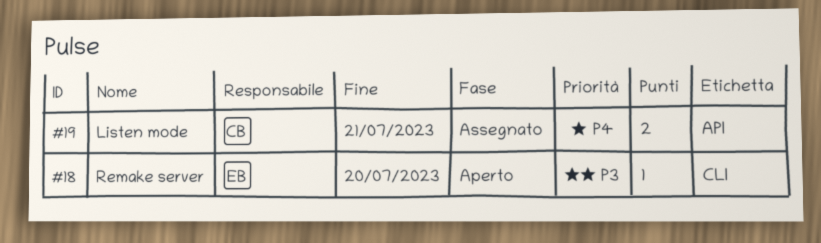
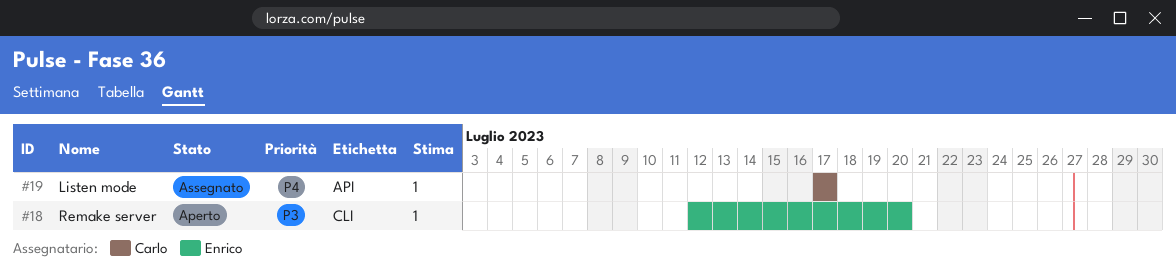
#19, estimate: 2 -> 1
#19, due: Jul 21 -> Jul 17

